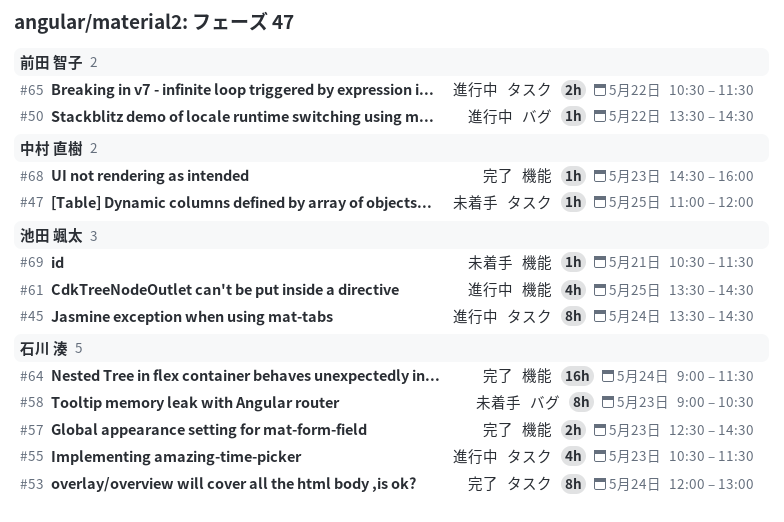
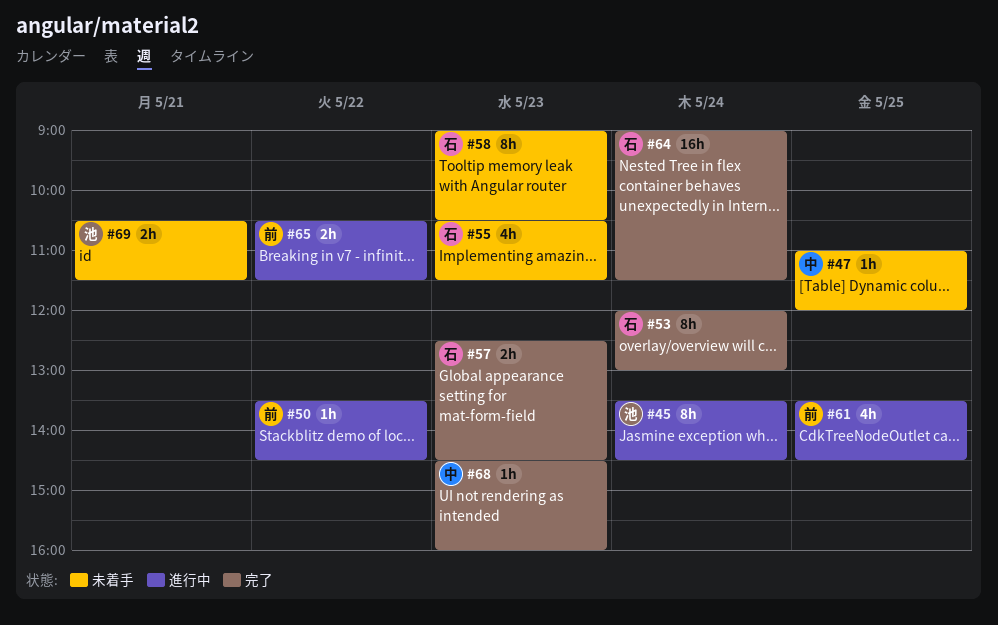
#55, status: 進行中 -> 未着手
#61, owner: 池田 颯太 -> 前田 智子
#69, estimate: 1h -> 2h

